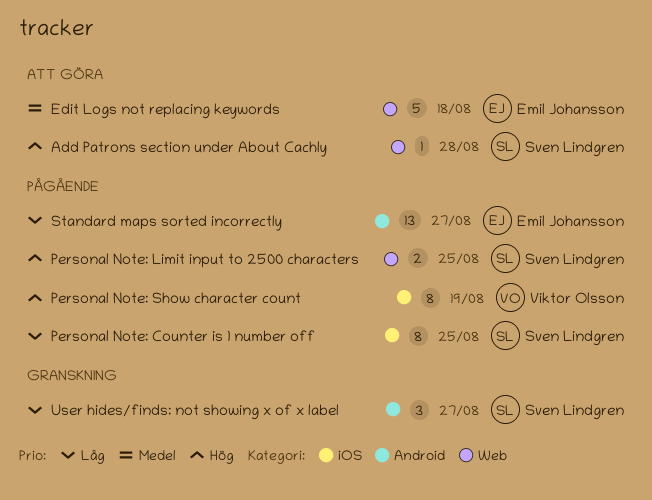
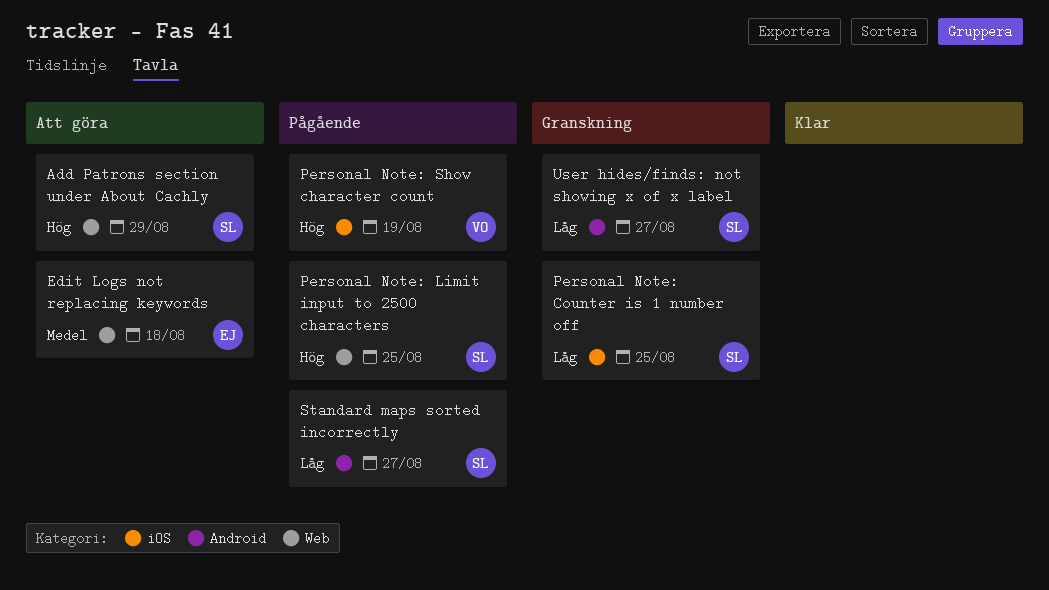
Add Patrons section under About Cachly, due: Aug 28 -> Aug 29
Personal Note: Counter is 1 number off, status: Pågående -> Granskning
Standard maps sorted incorrectly, owner: Emil Johansson -> Sven Lindgren

